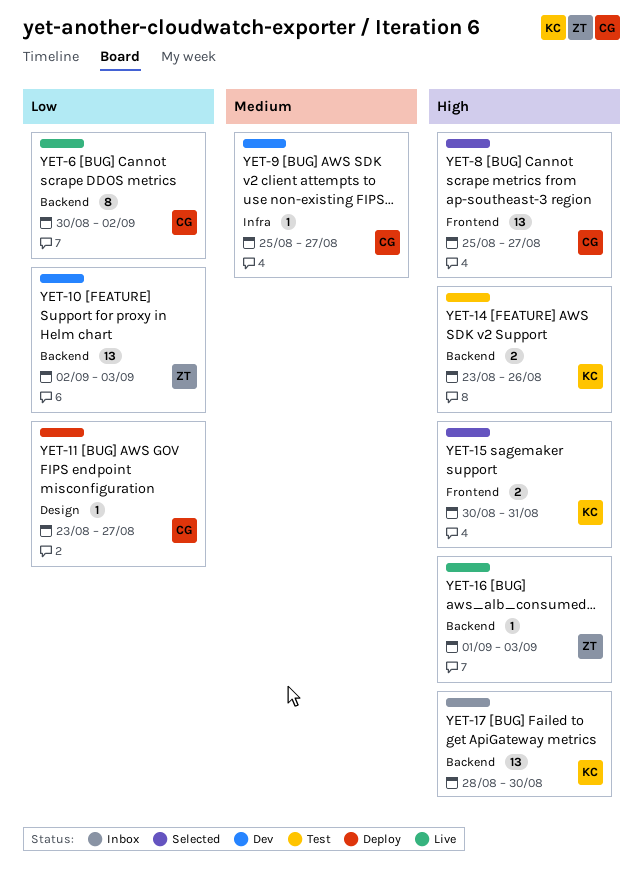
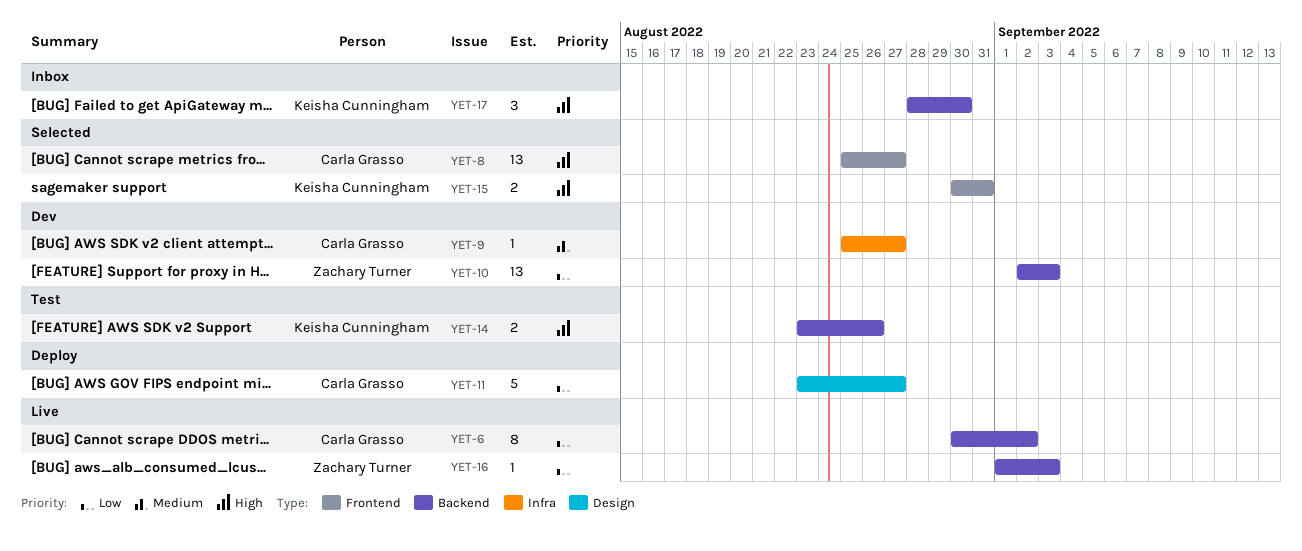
YET-11, estimate: 1 -> 5
YET-16, priority: High -> Low
YET-17, estimate: 13 -> 3

